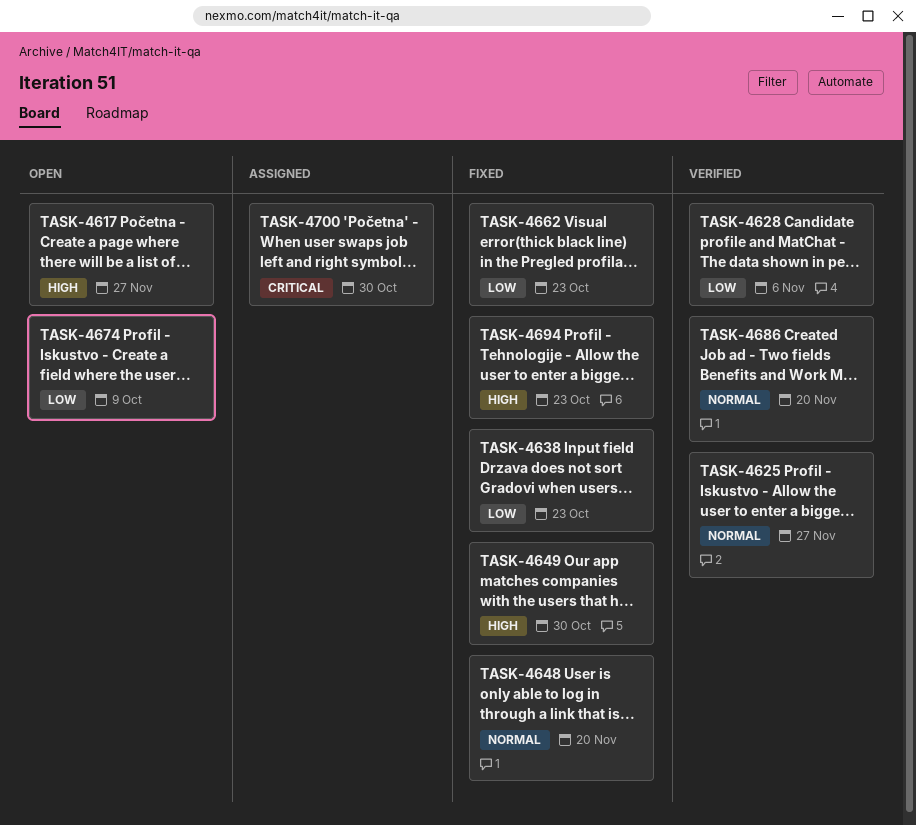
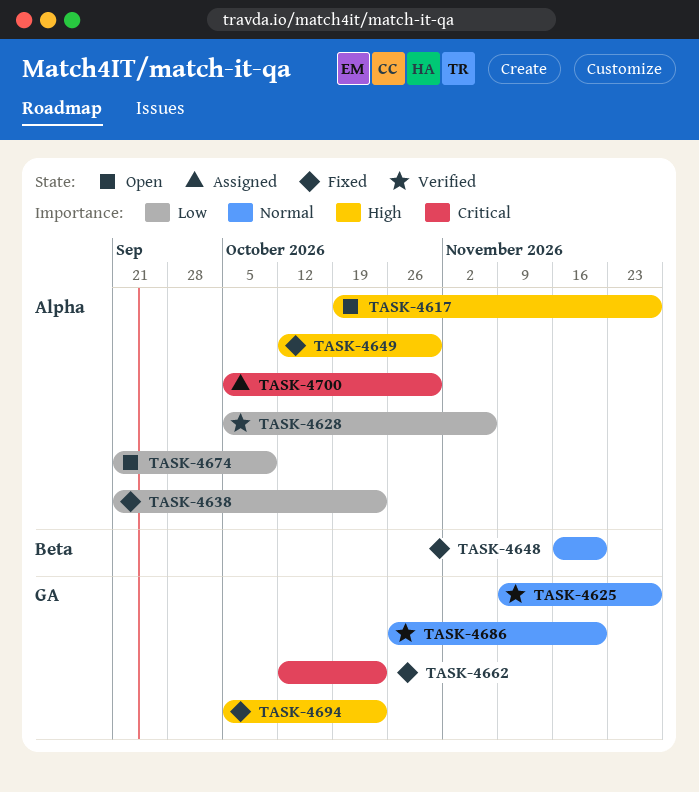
TASK-4662, priority: Low -> Critical

